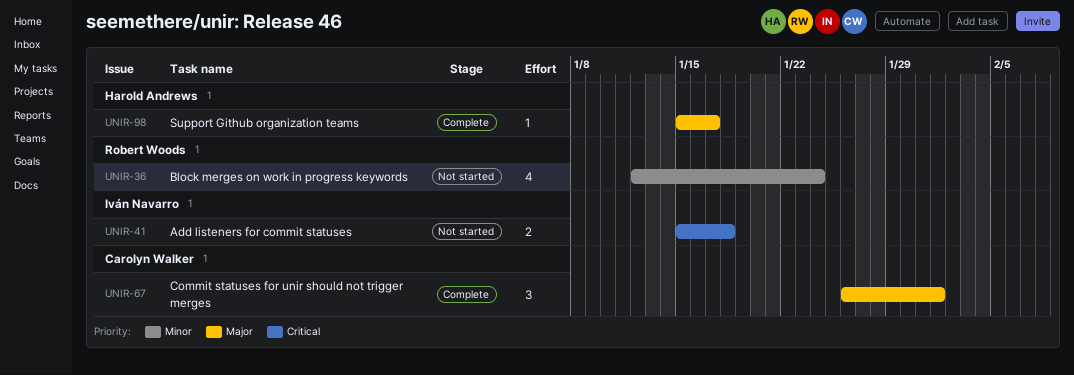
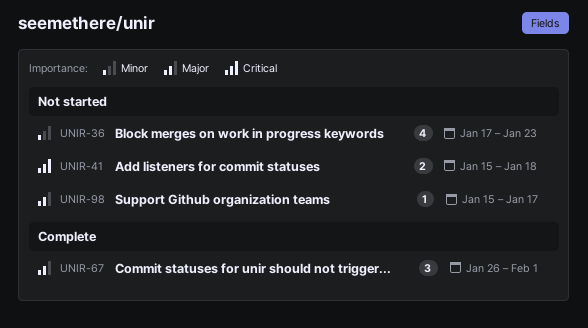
UNIR-36, start: Jan 12 -> Jan 17
UNIR-36, due: Jan 24 -> Jan 23
UNIR-98, status: Complete -> Not started

